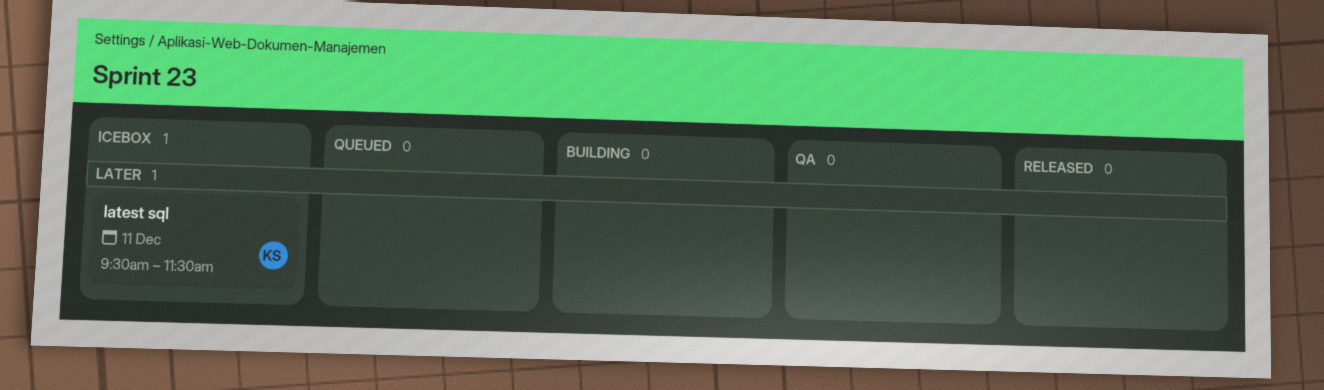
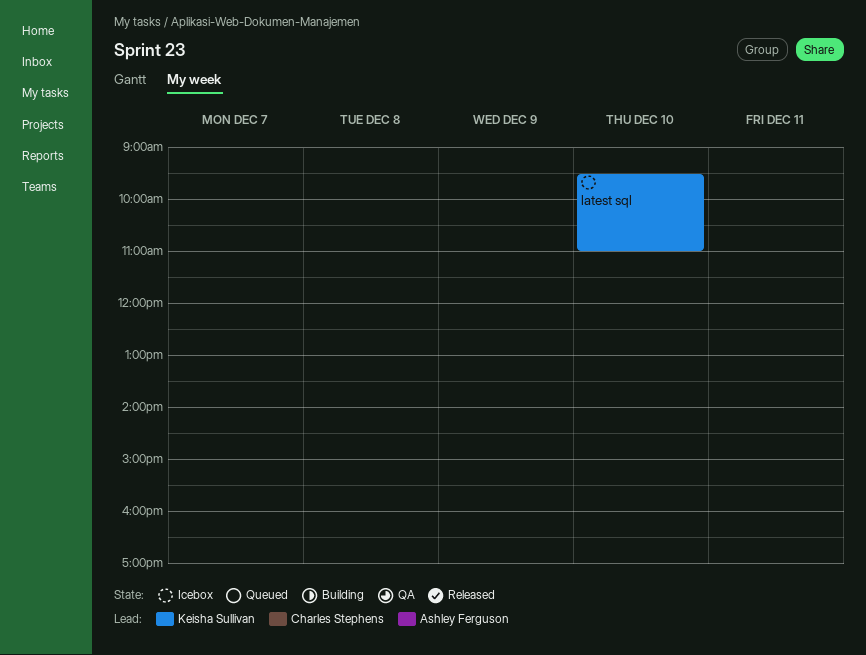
latest sql, day: Dec 11 -> Dec 10
latest sql, ends: 11:30 -> 11:00

